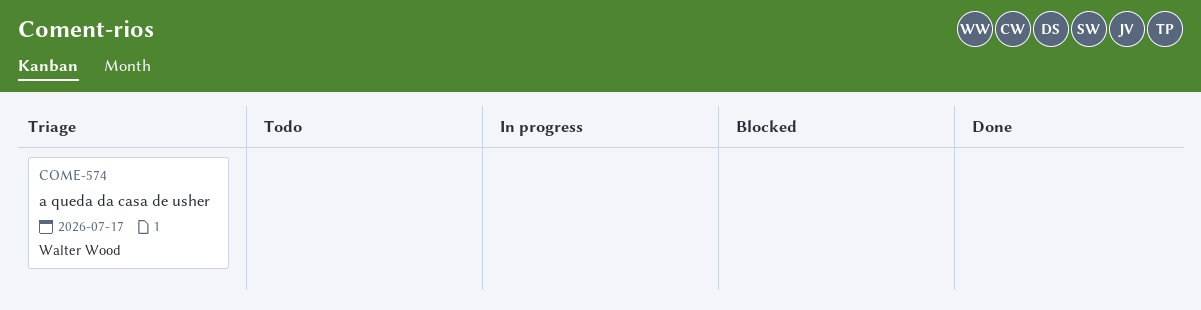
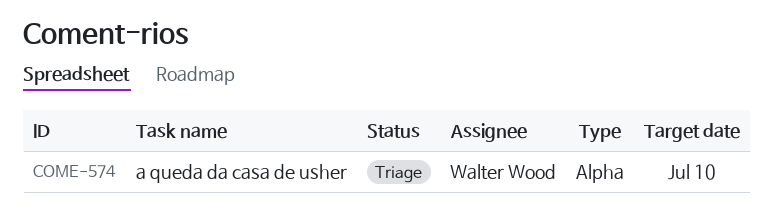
COME-574, due: Jul 17 -> Jul 10

